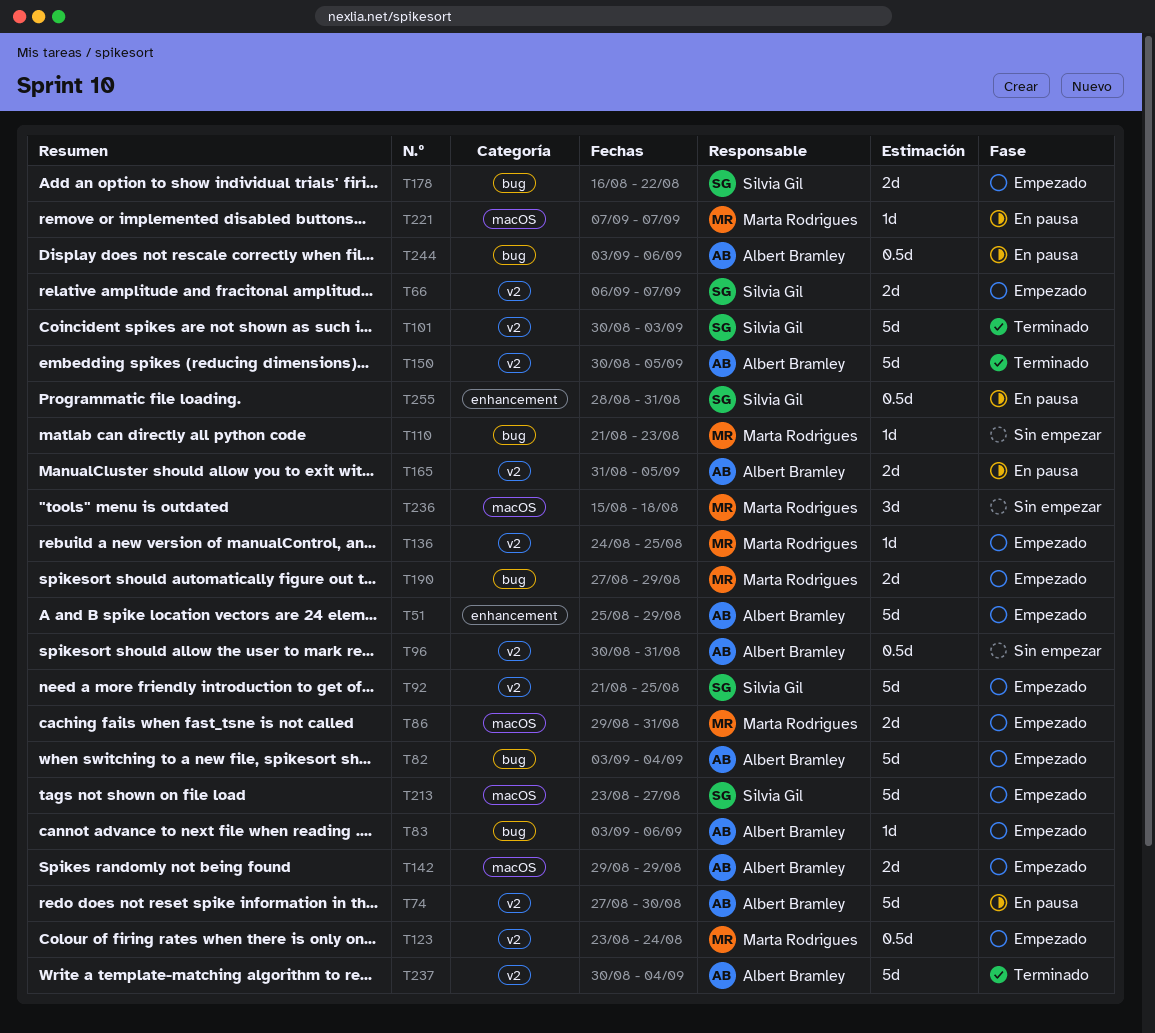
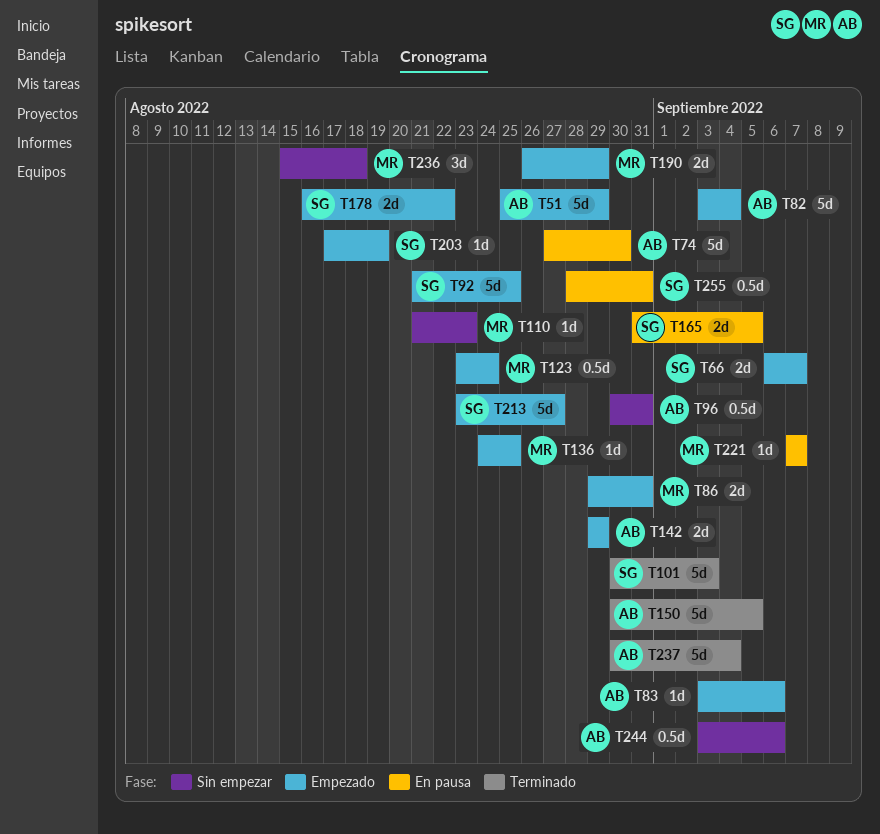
T165, owner: Albert Bramley -> Silvia Gil
T190, start: Aug 27 -> Aug 26
T203: none -> present
T244, status: En pausa -> Sin empezar

